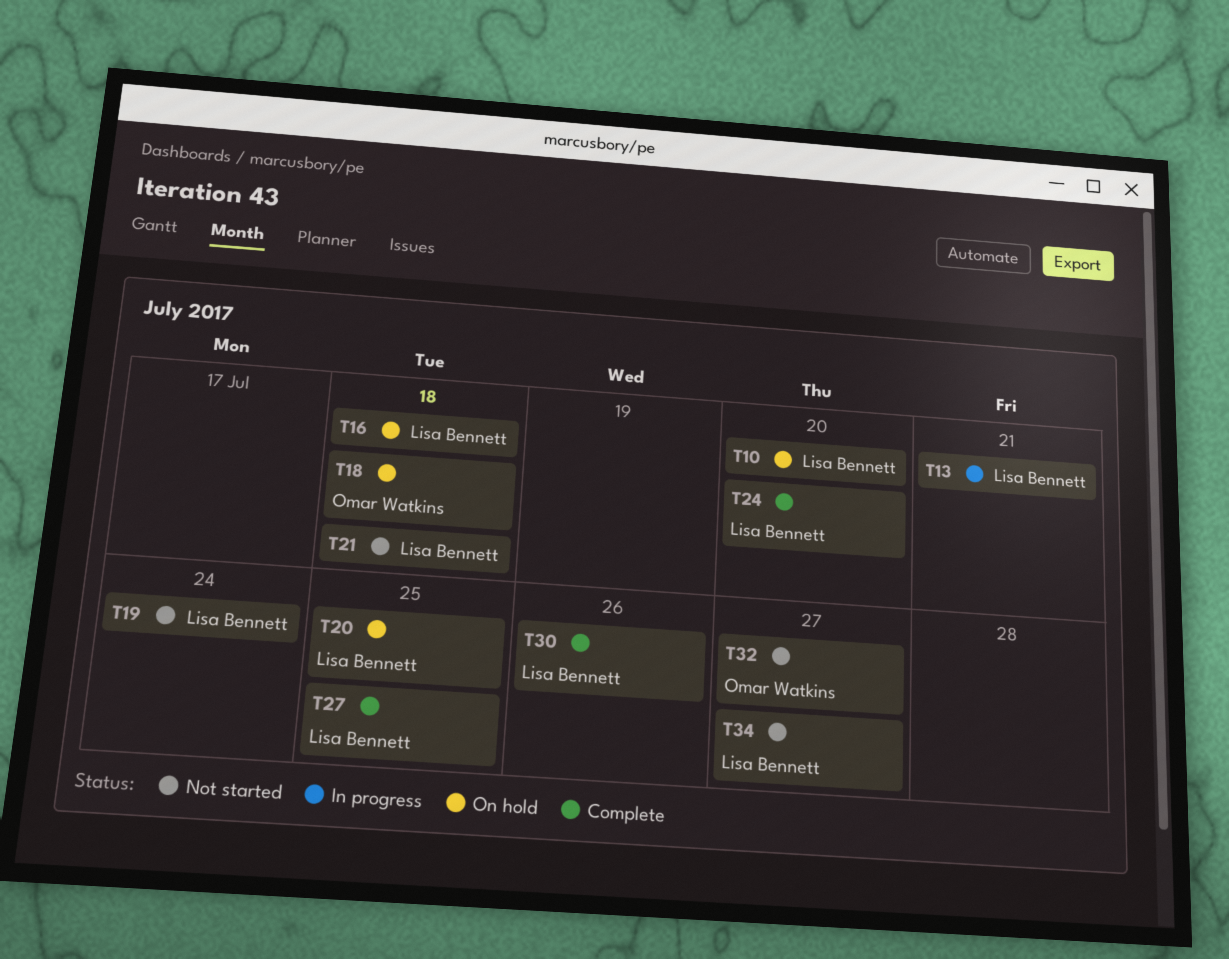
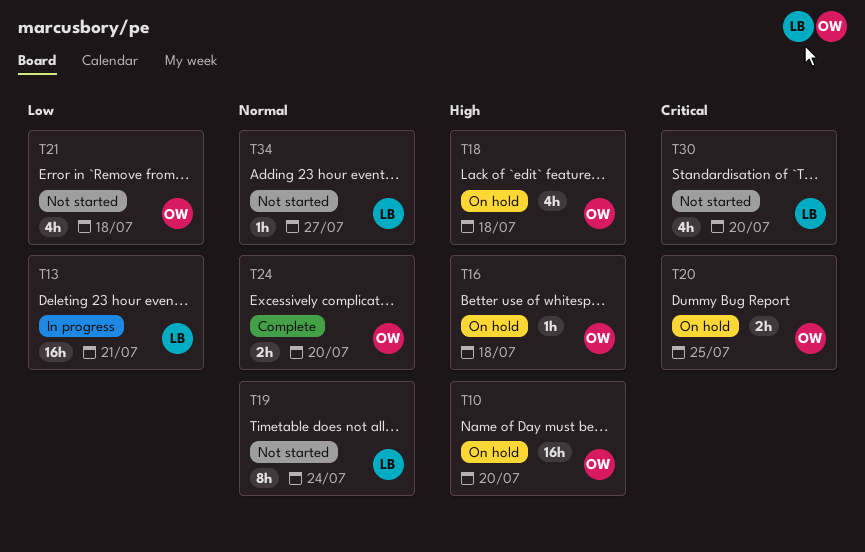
T10, owner: Lisa Bennett -> Omar Watkins
T16, owner: Lisa Bennett -> Omar Watkins
T20, owner: Lisa Bennett -> Omar Watkins
T21, owner: Lisa Bennett -> Omar Watkins
T24, owner: Lisa Bennett -> Omar Watkins
T27: present -> none
T30, status: Complete -> Not started
T30, due: Jul 26 -> Jul 20
T32: present -> none

